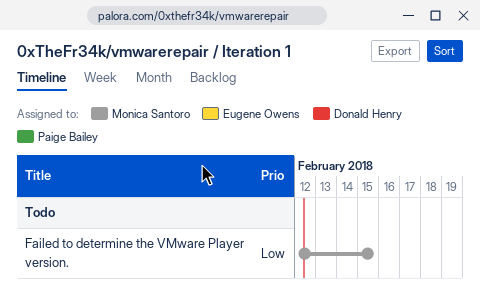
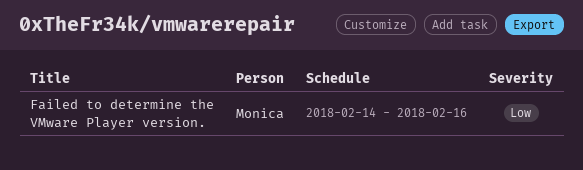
Failed to determine the VMware Player version., start: Feb 12 -> Feb 14
Failed to determine the VMware Player version., due: Feb 15 -> Feb 16

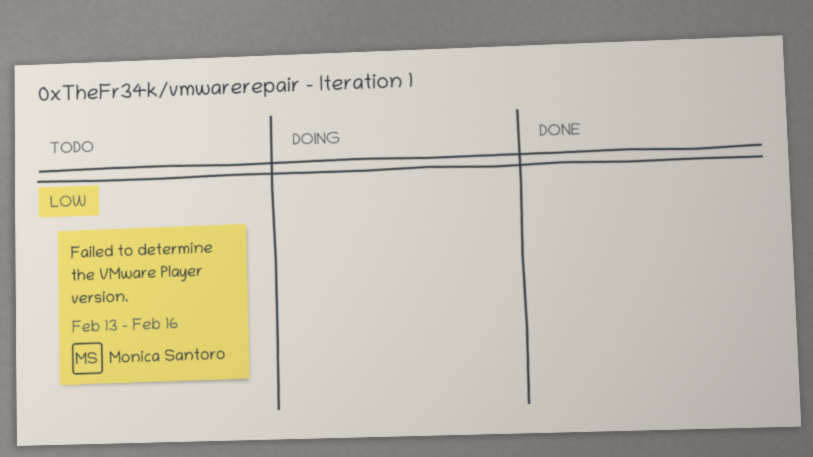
Failed to determine the VMware Player version., start: Feb 14 -> Feb 13

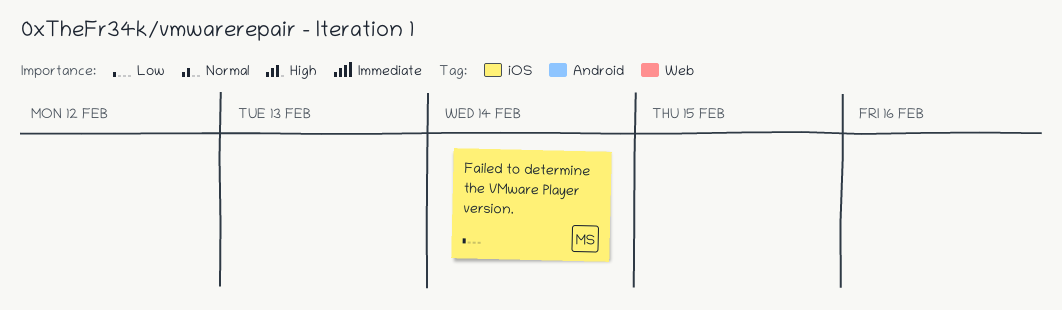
Failed to determine the VMware Player version., due: Feb 16 -> Feb 14

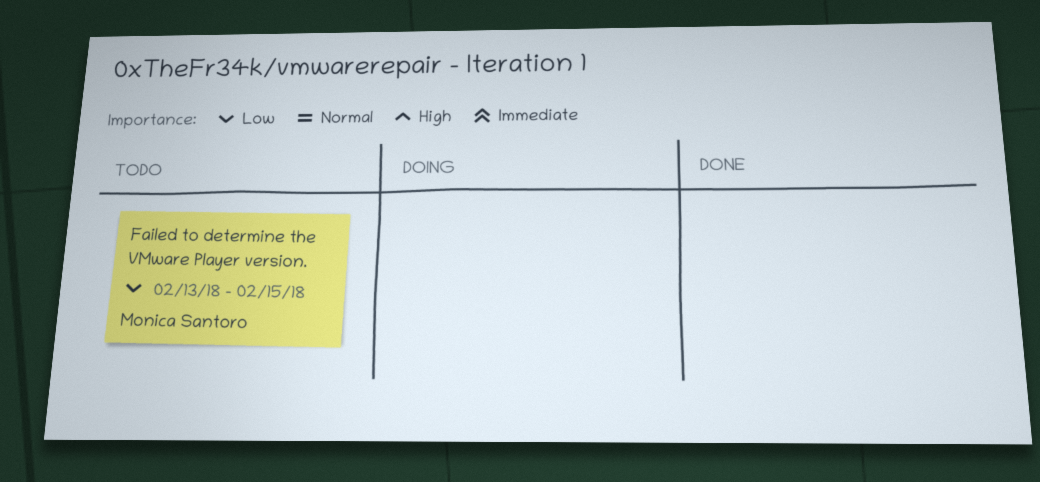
Failed to determine the VMware Player version., due: Feb 14 -> Feb 15

